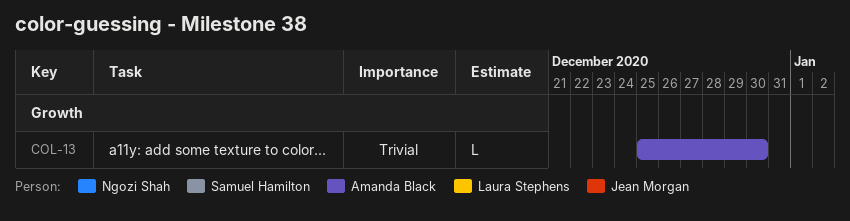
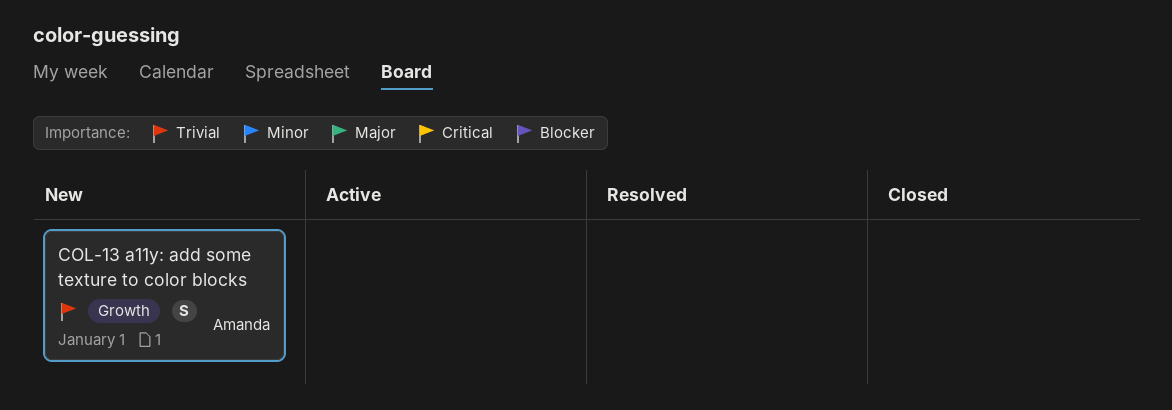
COL-13, estimate: L -> S
COL-13, due: Dec 30 -> Jan 1

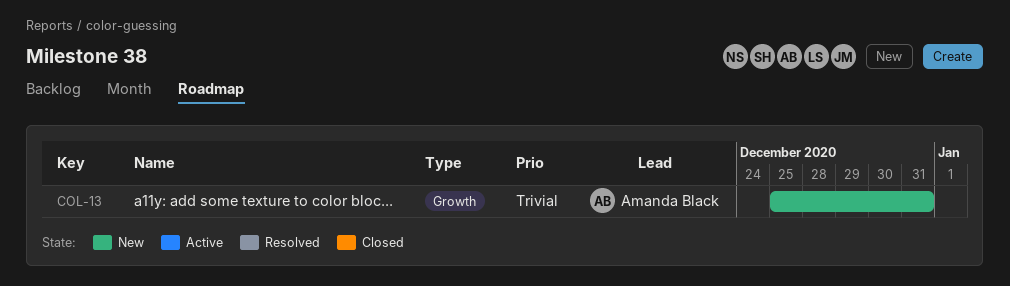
COL-13, due: Jan 1 -> Dec 31

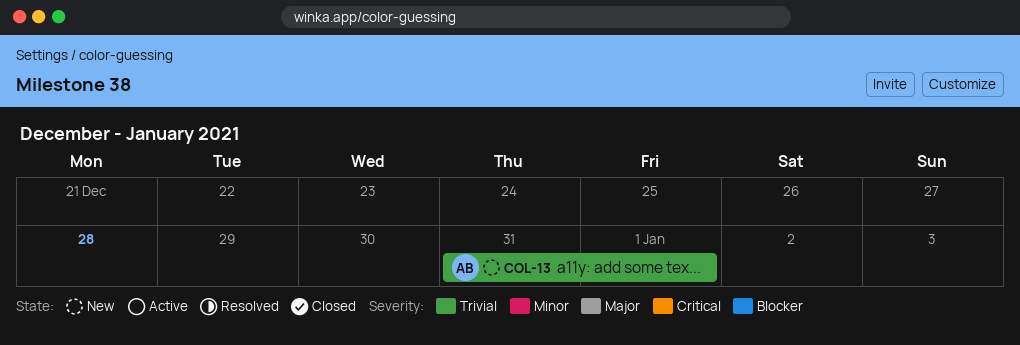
COL-13, start: Dec 25 -> Dec 31
COL-13, due: Dec 31 -> Jan 1

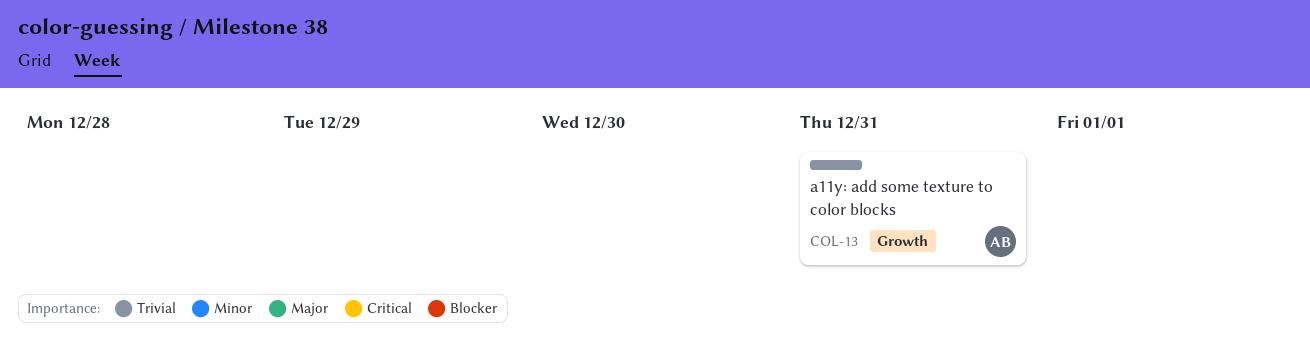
COL-13, due: Jan 1 -> Dec 31

